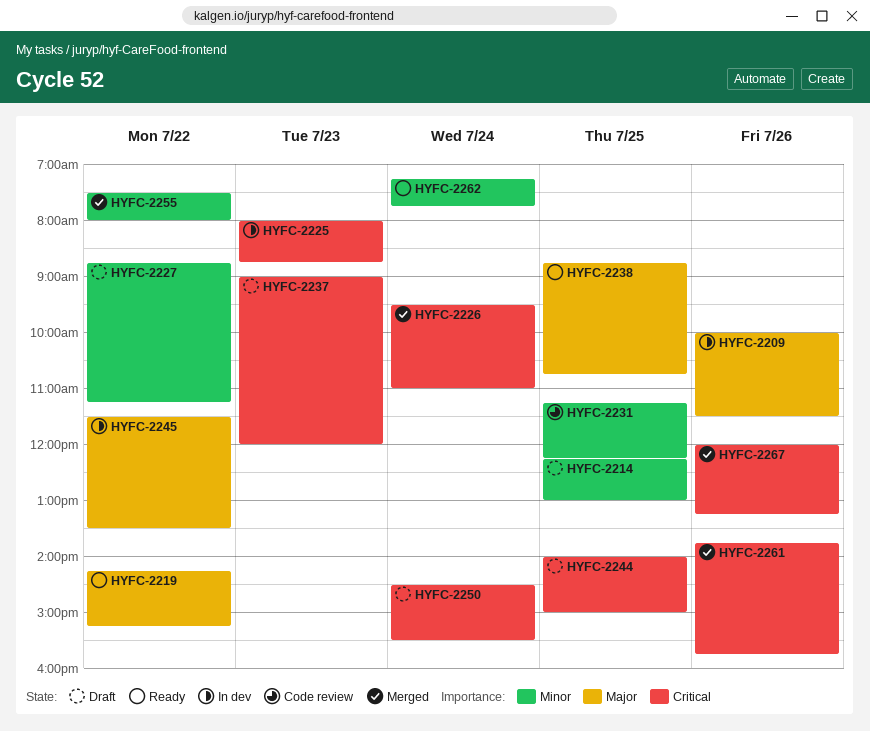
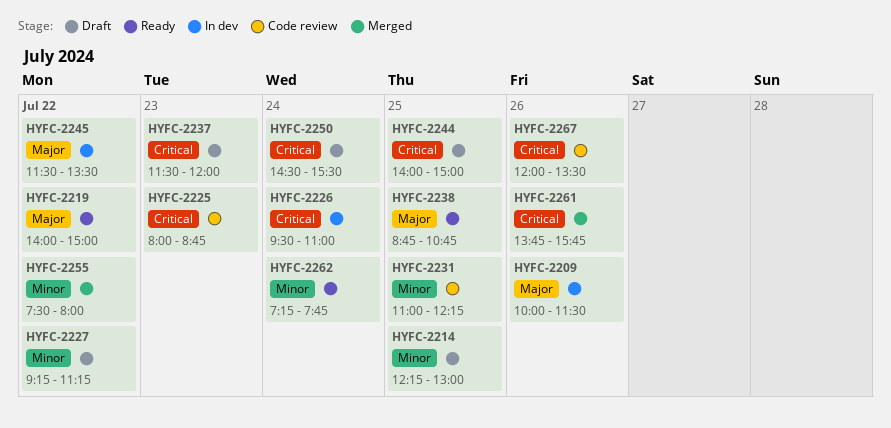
HYFC-2219, begins: 14:15 -> 14:00
HYFC-2219, ends: 15:15 -> 15:00
HYFC-2225, status: In dev -> Code review
HYFC-2226, status: Merged -> In dev
HYFC-2227, begins: 08:45 -> 09:15
HYFC-2231, begins: 11:15 -> 11:00
HYFC-2237, begins: 09:00 -> 11:30
HYFC-2267, status: Merged -> Code review
HYFC-2267, ends: 13:15 -> 13:30

